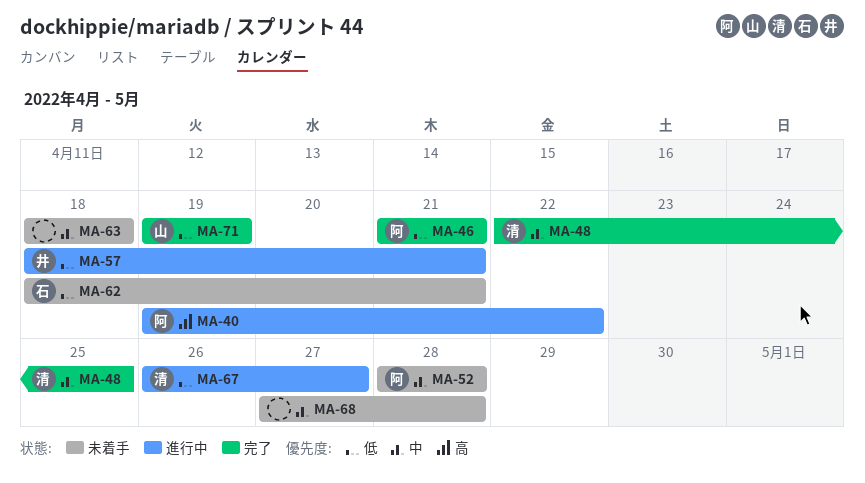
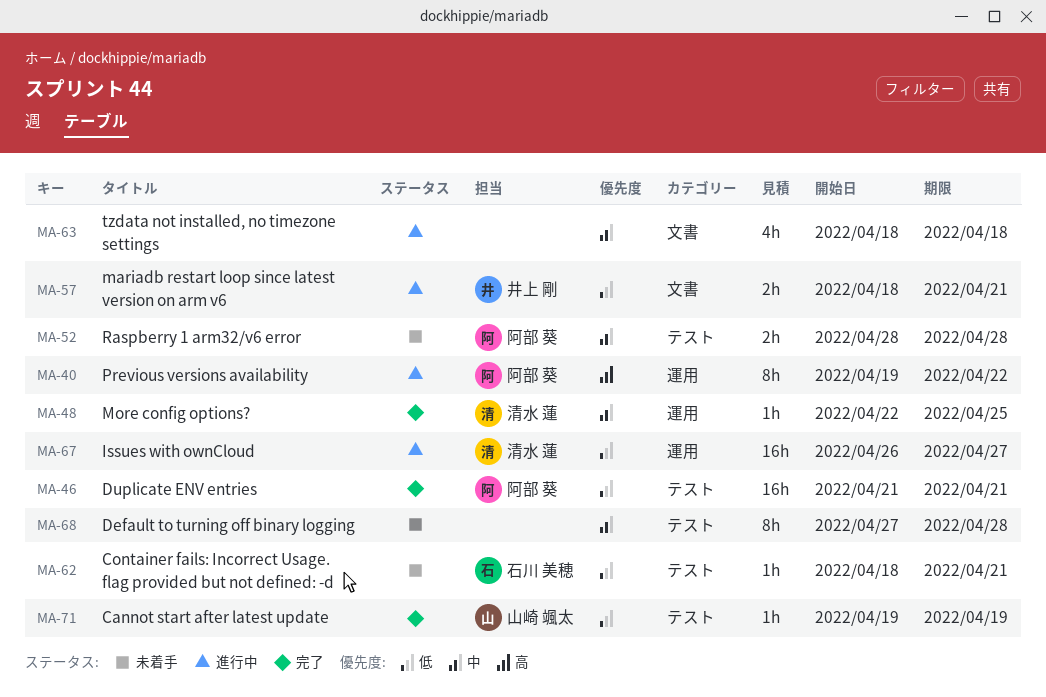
MA-63, status: 未着手 -> 進行中

